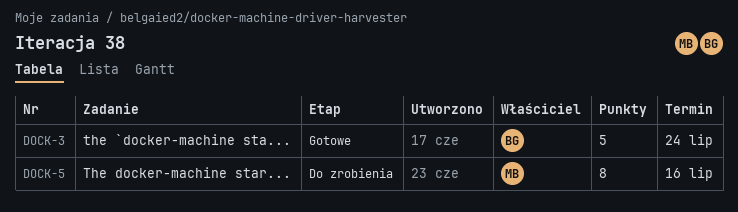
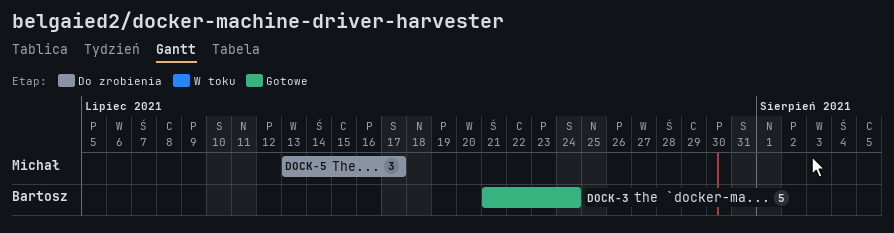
DOCK-5, estimate: 8 -> 3
DOCK-5, due: Jul 16 -> Jul 17

